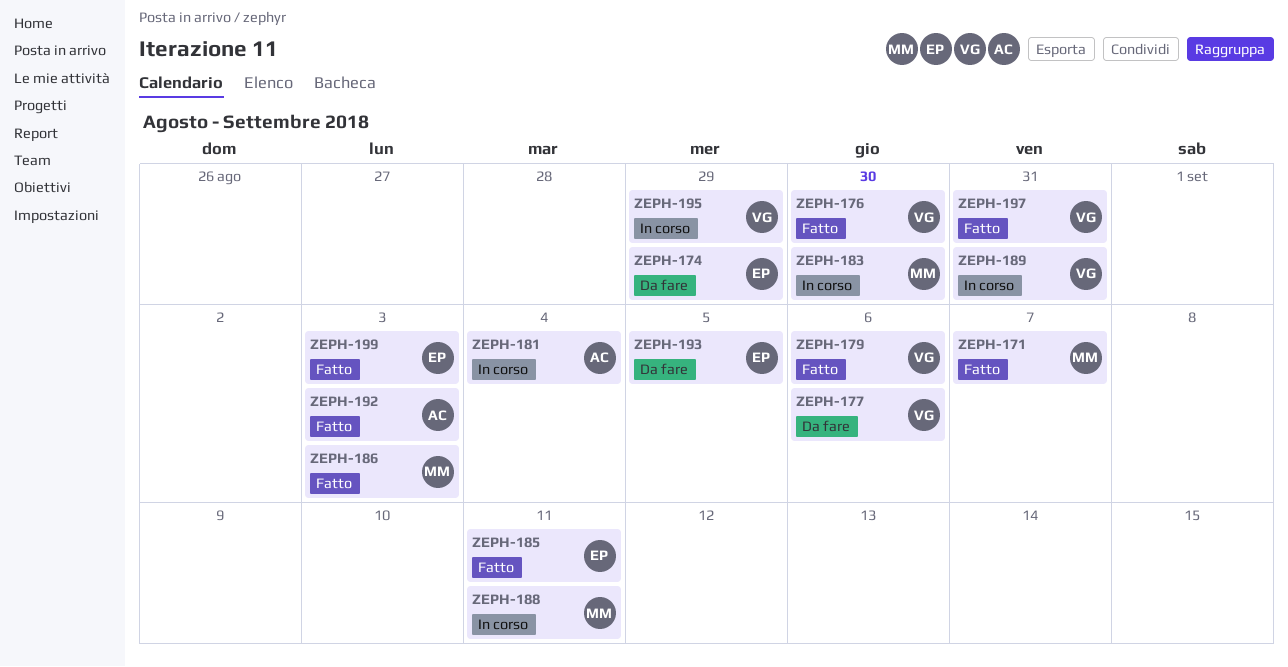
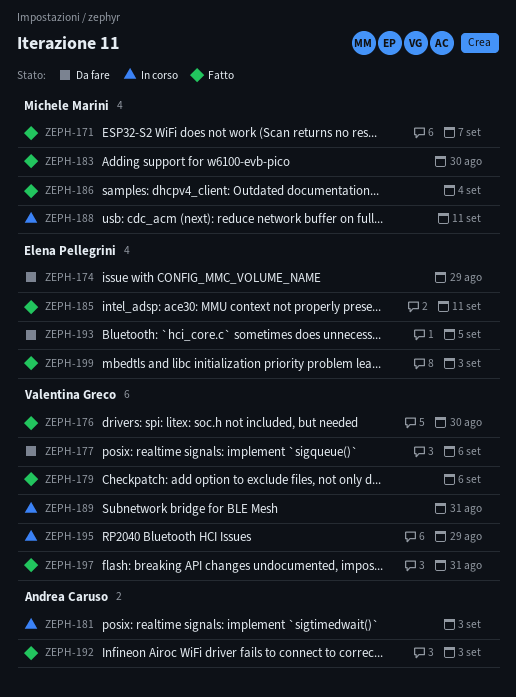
ZEPH-181, due: Sep 4 -> Sep 3
ZEPH-183, status: In corso -> Fatto
ZEPH-186, due: Sep 3 -> Sep 4

